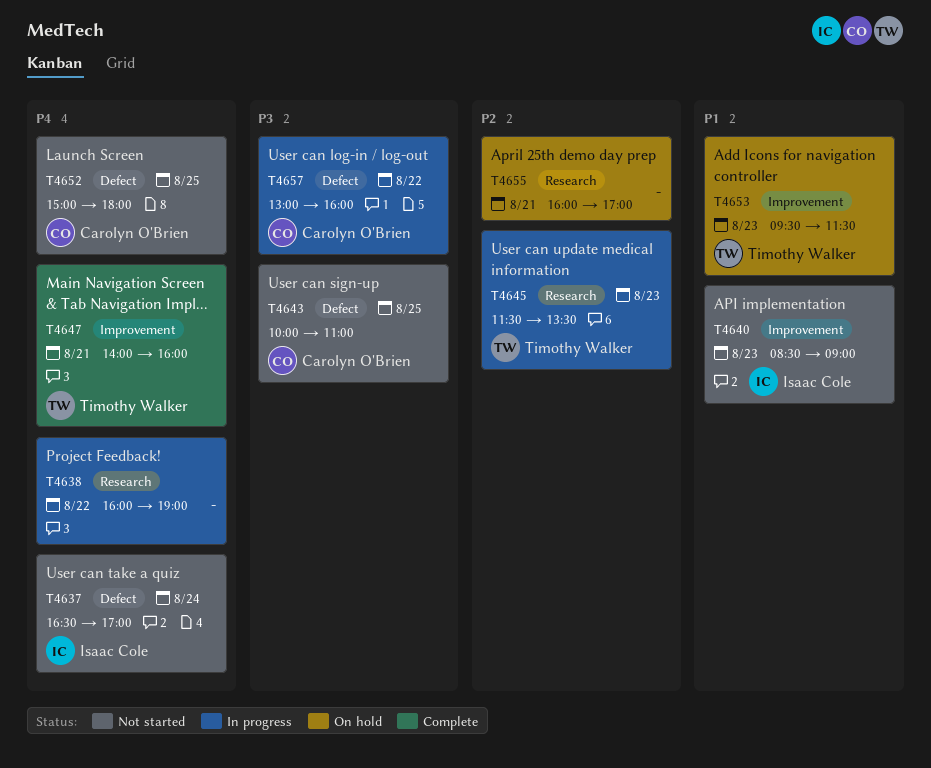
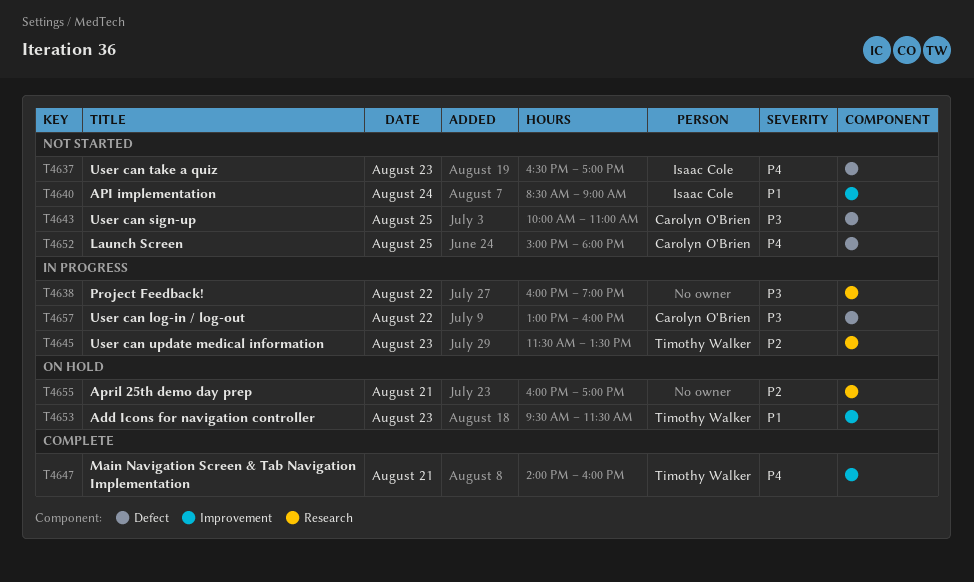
T4637, day: Aug 24 -> Aug 23
T4638, priority: P4 -> P3
T4640, day: Aug 23 -> Aug 24

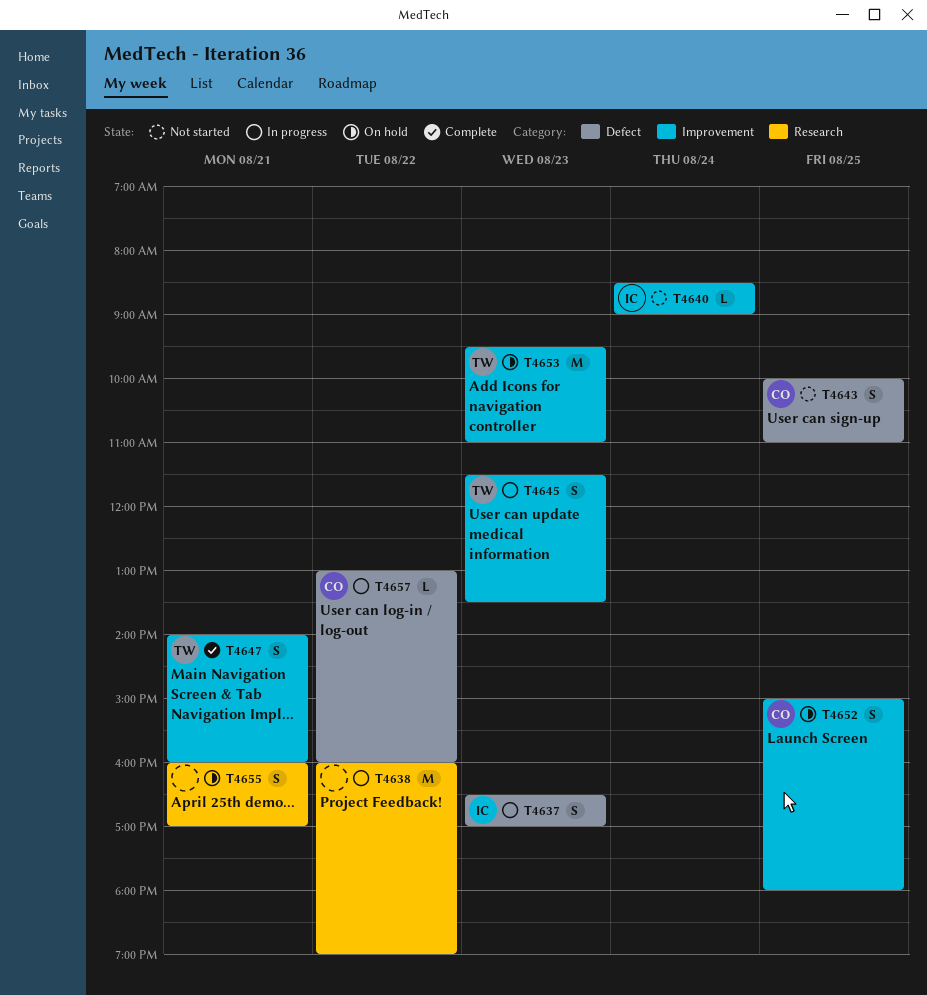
T4637, status: Not started -> In progress
T4645, label: Research -> Improvement
T4652, status: Not started -> On hold
T4652, label: Defect -> Improvement
T4653, ends: 11:30 -> 11:00

